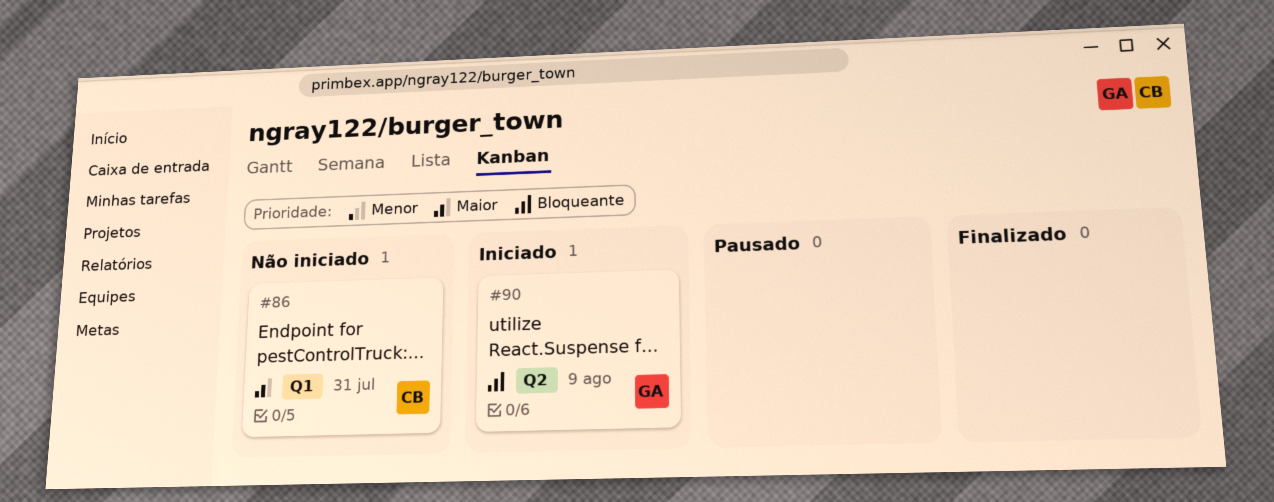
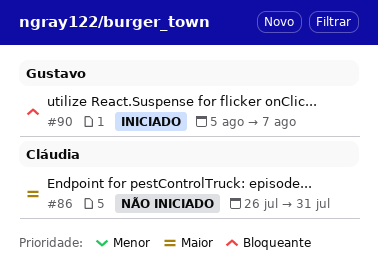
#90, due: Aug 9 -> Aug 7

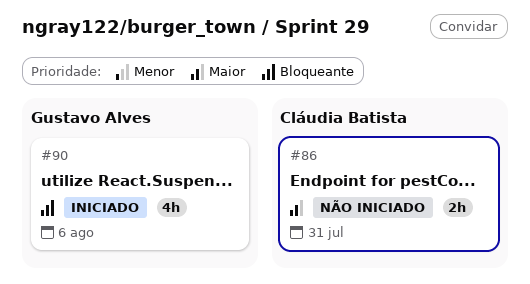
#90, due: Aug 7 -> Aug 6

